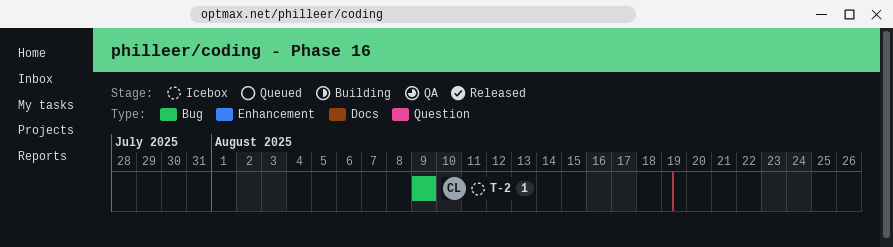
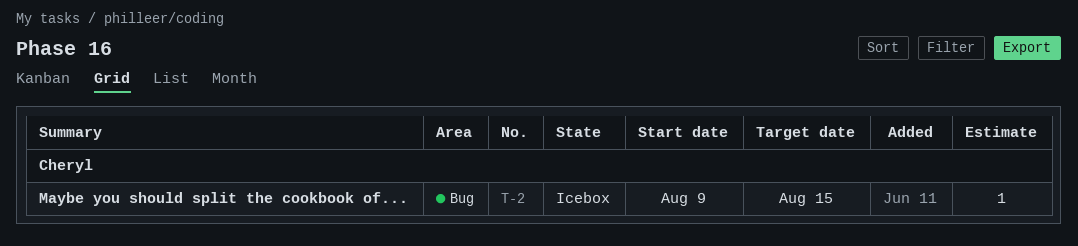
T-2, due: Aug 9 -> Aug 15

